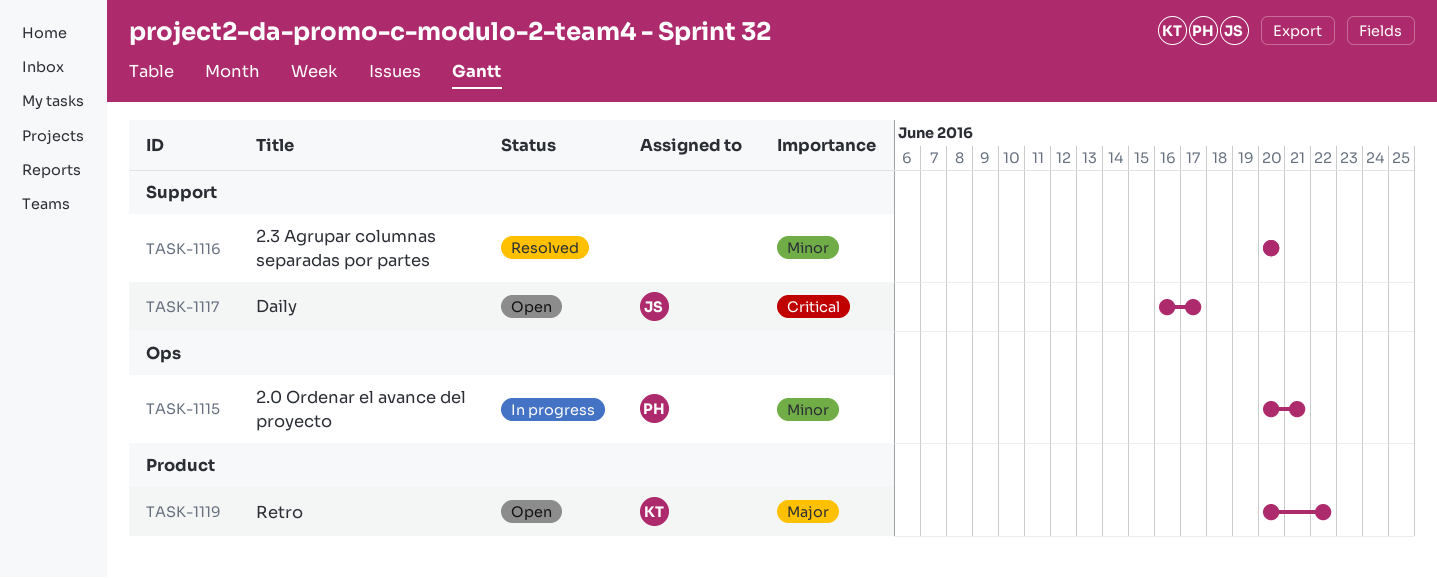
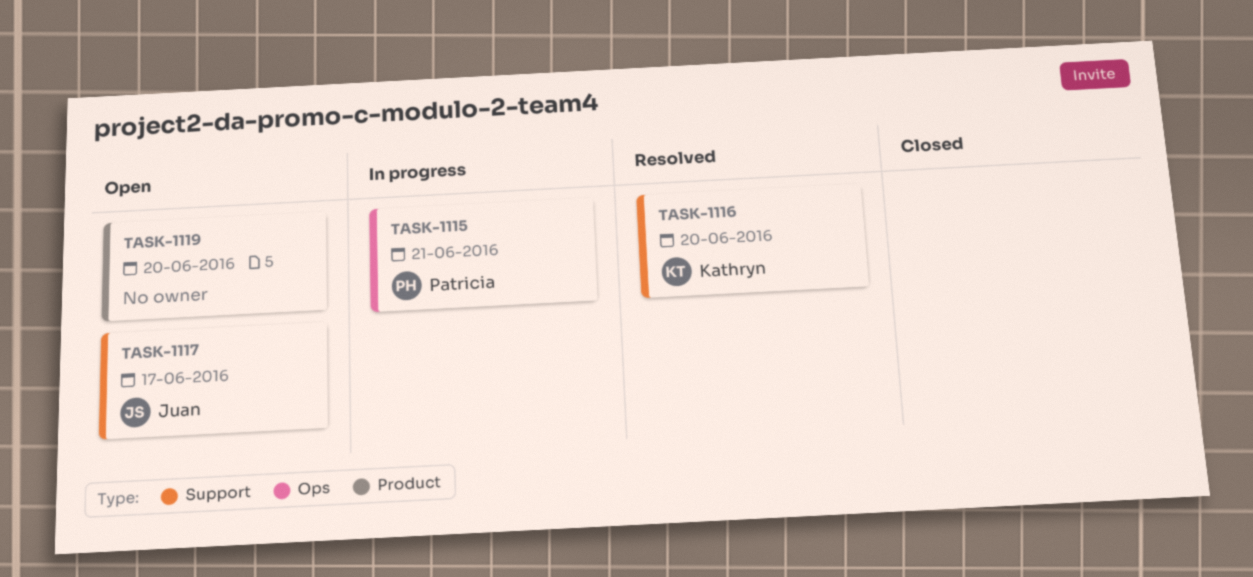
TASK-1116, owner: none -> Kathryn
TASK-1119, owner: Kathryn -> none
TASK-1119, due: Jun 22 -> Jun 20

